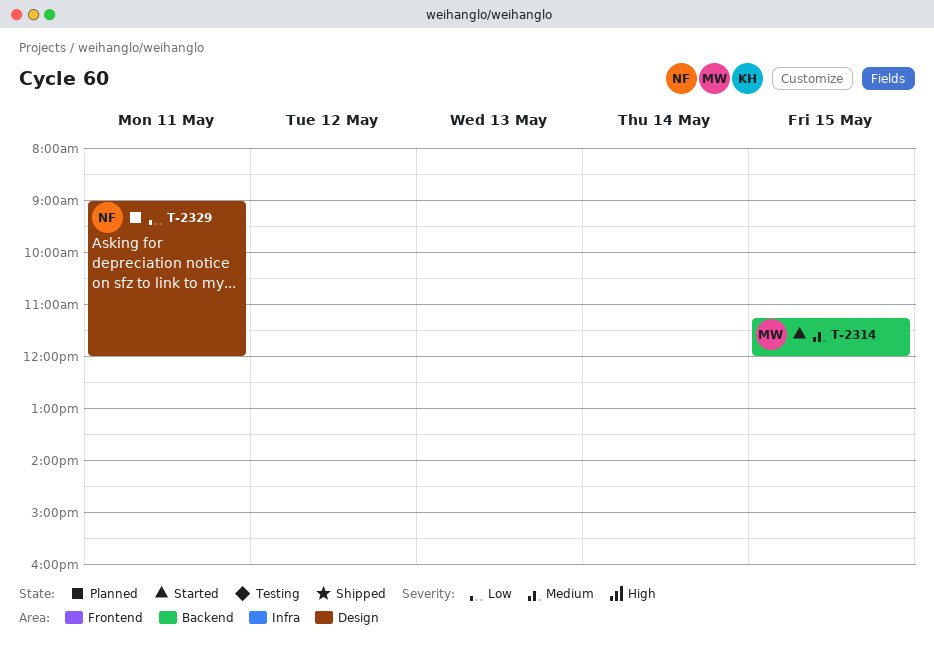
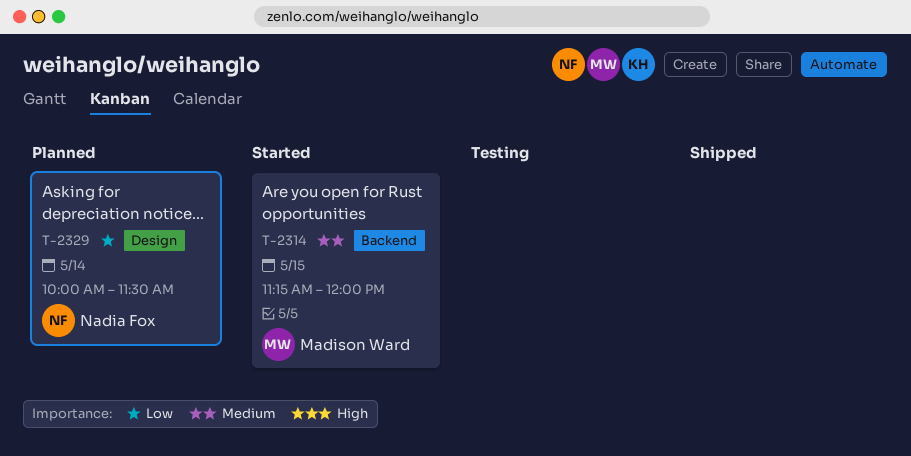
T-2329, day: May 11 -> May 14
T-2329, begins: 09:00 -> 10:00
T-2329, ends: 12:00 -> 11:30

